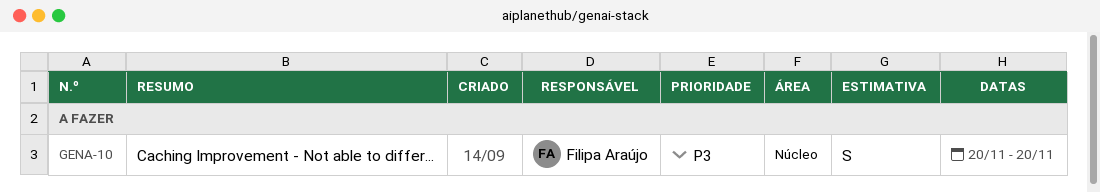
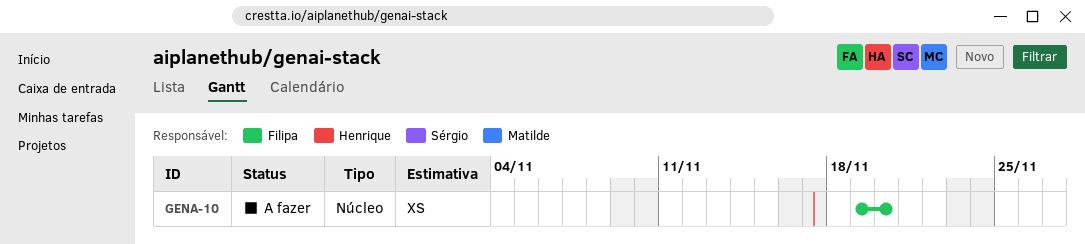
GENA-10, estimate: S -> XS
GENA-10, start: Nov 20 -> Nov 19

